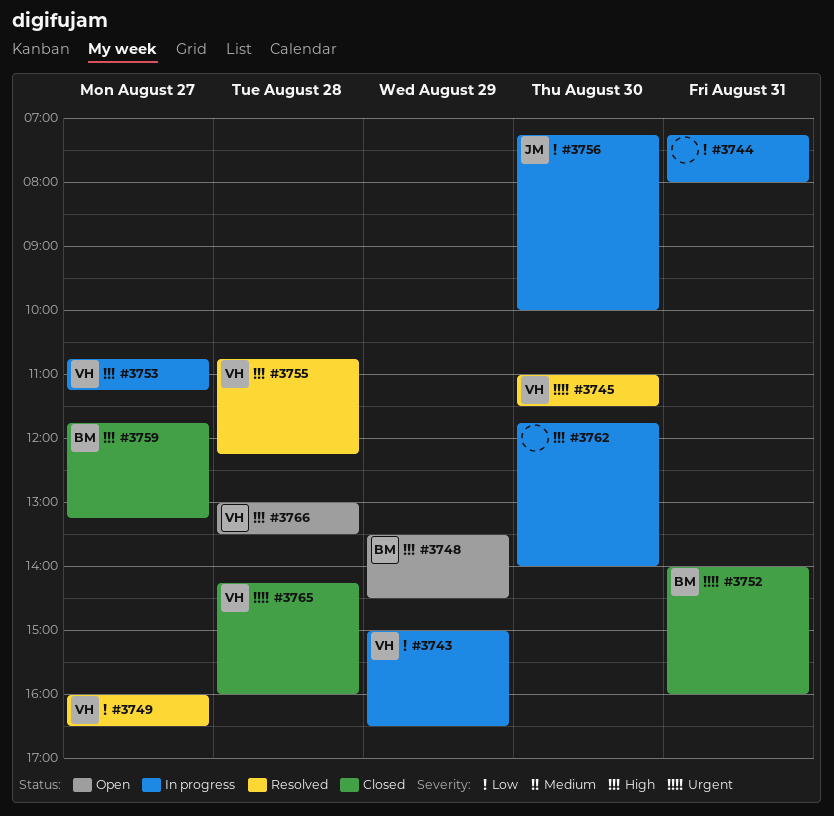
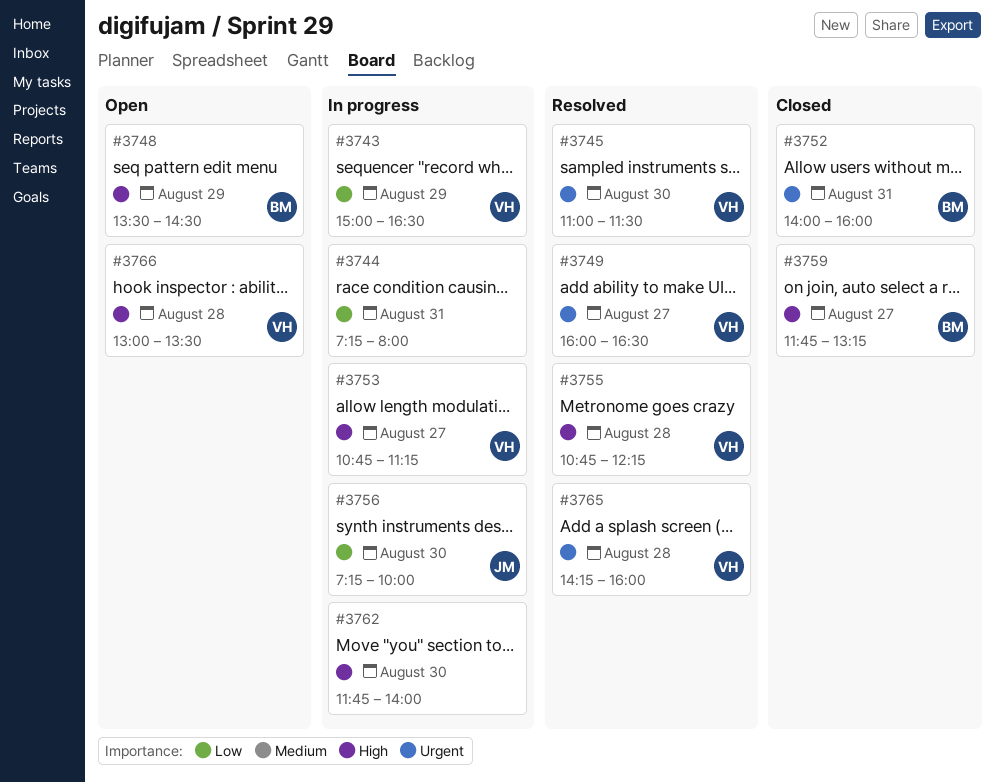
#3749, priority: Low -> Urgent
#3765, status: Closed -> Resolved

